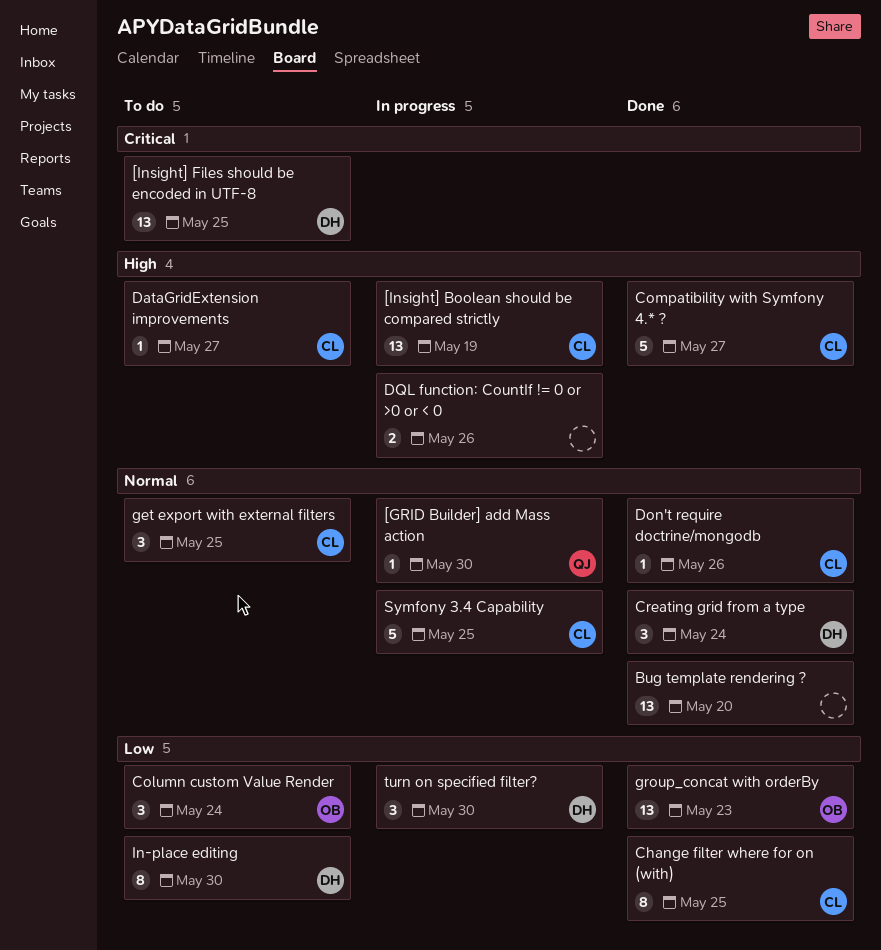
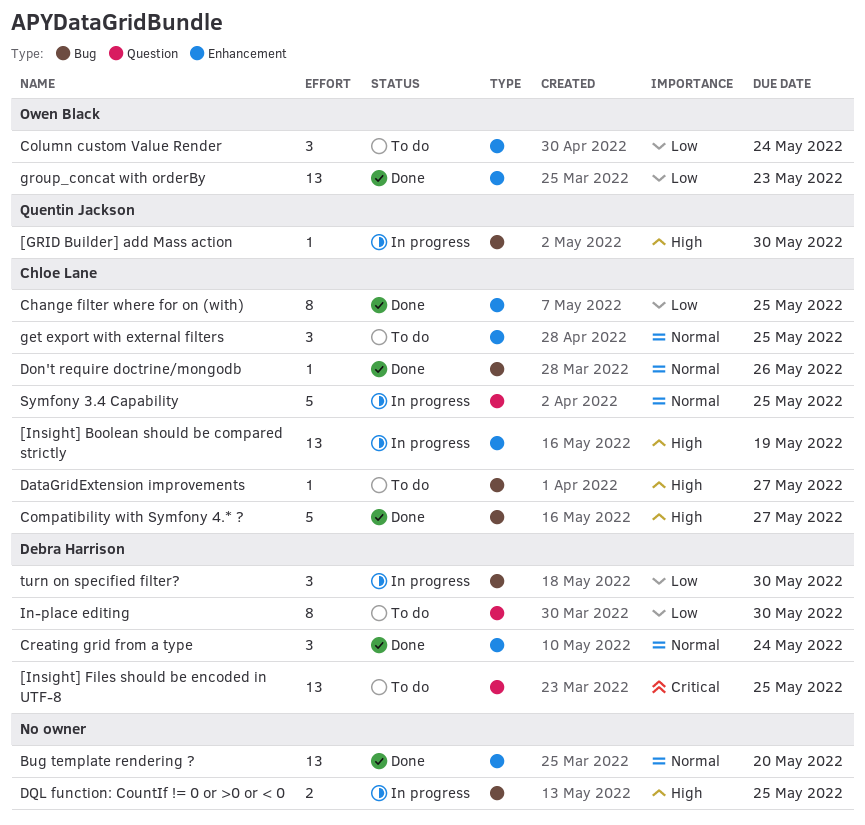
[GRID Builder] add Mass action, priority: Normal -> High
DQL function: CountIf != 0 or >0 or < 0, due: May 26 -> May 25

